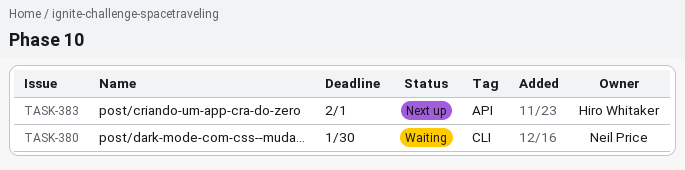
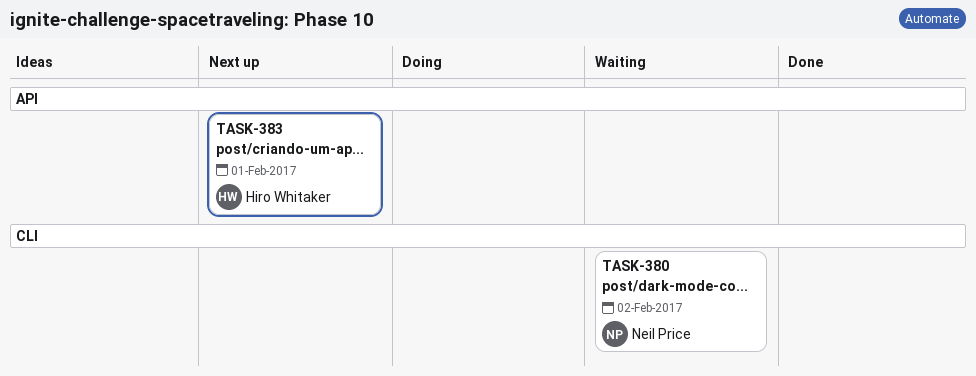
TASK-380, due: Jan 30 -> Feb 2

